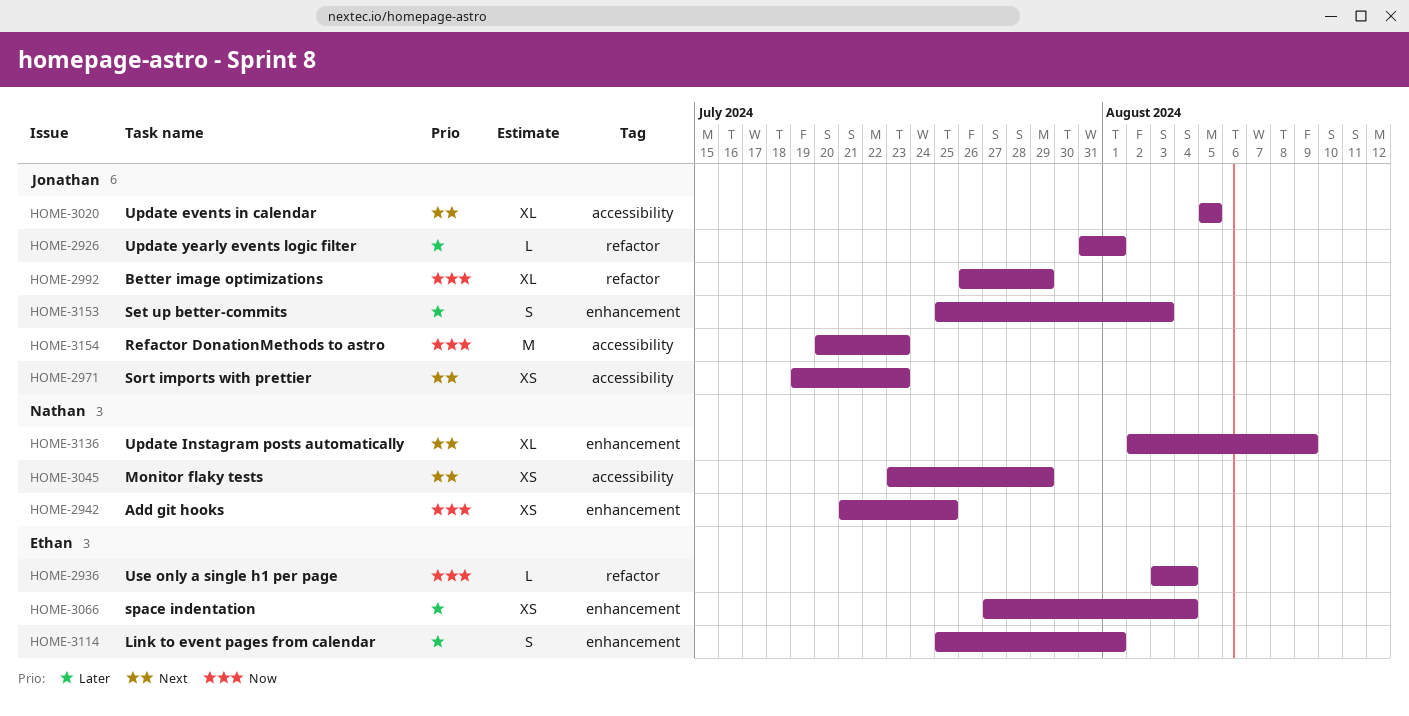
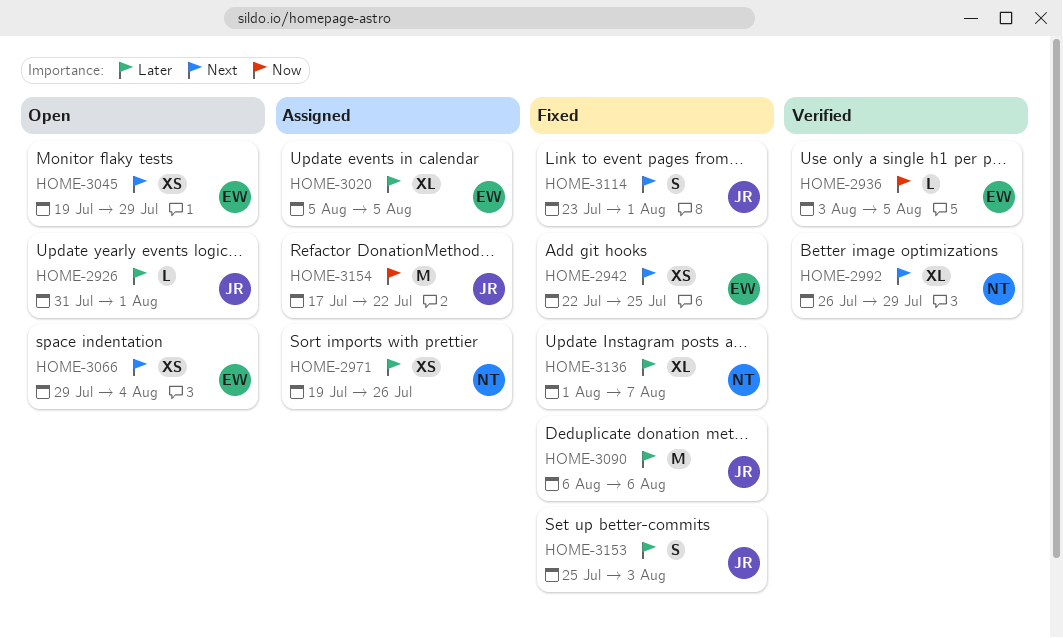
HOME-2936, due: Aug 4 -> Aug 5
HOME-2942, owner: Nathan -> Ethan
HOME-2942, priority: Now -> Next
HOME-2942, start: Jul 21 -> Jul 22
HOME-2971, owner: Jonathan -> Nathan
HOME-2971, priority: Next -> Later
HOME-2971, due: Jul 23 -> Jul 26
HOME-2992, owner: Jonathan -> Nathan
HOME-2992, priority: Now -> Next
HOME-3020, owner: Jonathan -> Ethan
HOME-3020, priority: Next -> Later
HOME-3045, owner: Nathan -> Ethan
HOME-3045, start: Jul 23 -> Jul 19
HOME-3066, priority: Later -> Next
HOME-3066, start: Jul 27 -> Jul 29
HOME-3090: none -> present
HOME-3114, owner: Ethan -> Jonathan
HOME-3114, priority: Later -> Next
HOME-3114, start: Jul 25 -> Jul 23
HOME-3136, priority: Next -> Later
HOME-3136, start: Aug 2 -> Aug 1
HOME-3136, due: Aug 9 -> Aug 7
HOME-3154, start: Jul 20 -> Jul 17
HOME-3154, due: Jul 23 -> Jul 22

